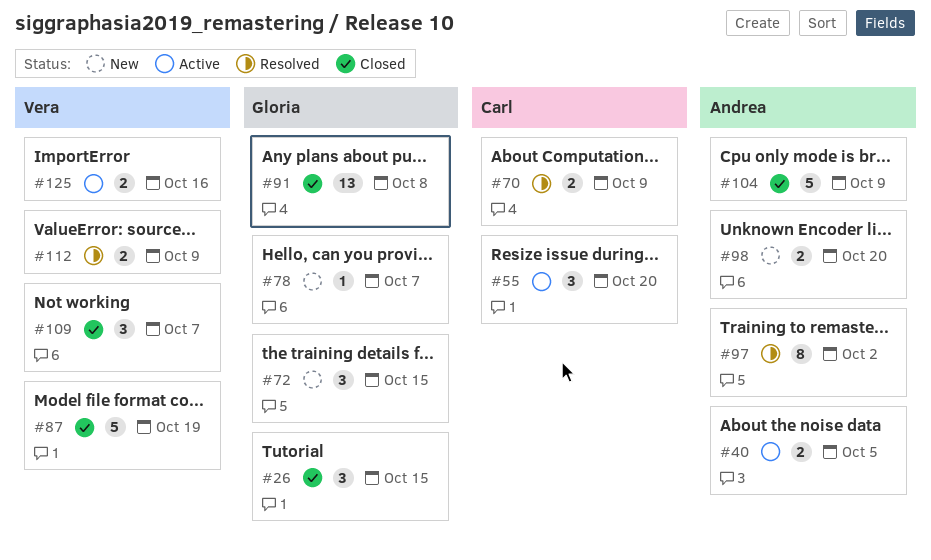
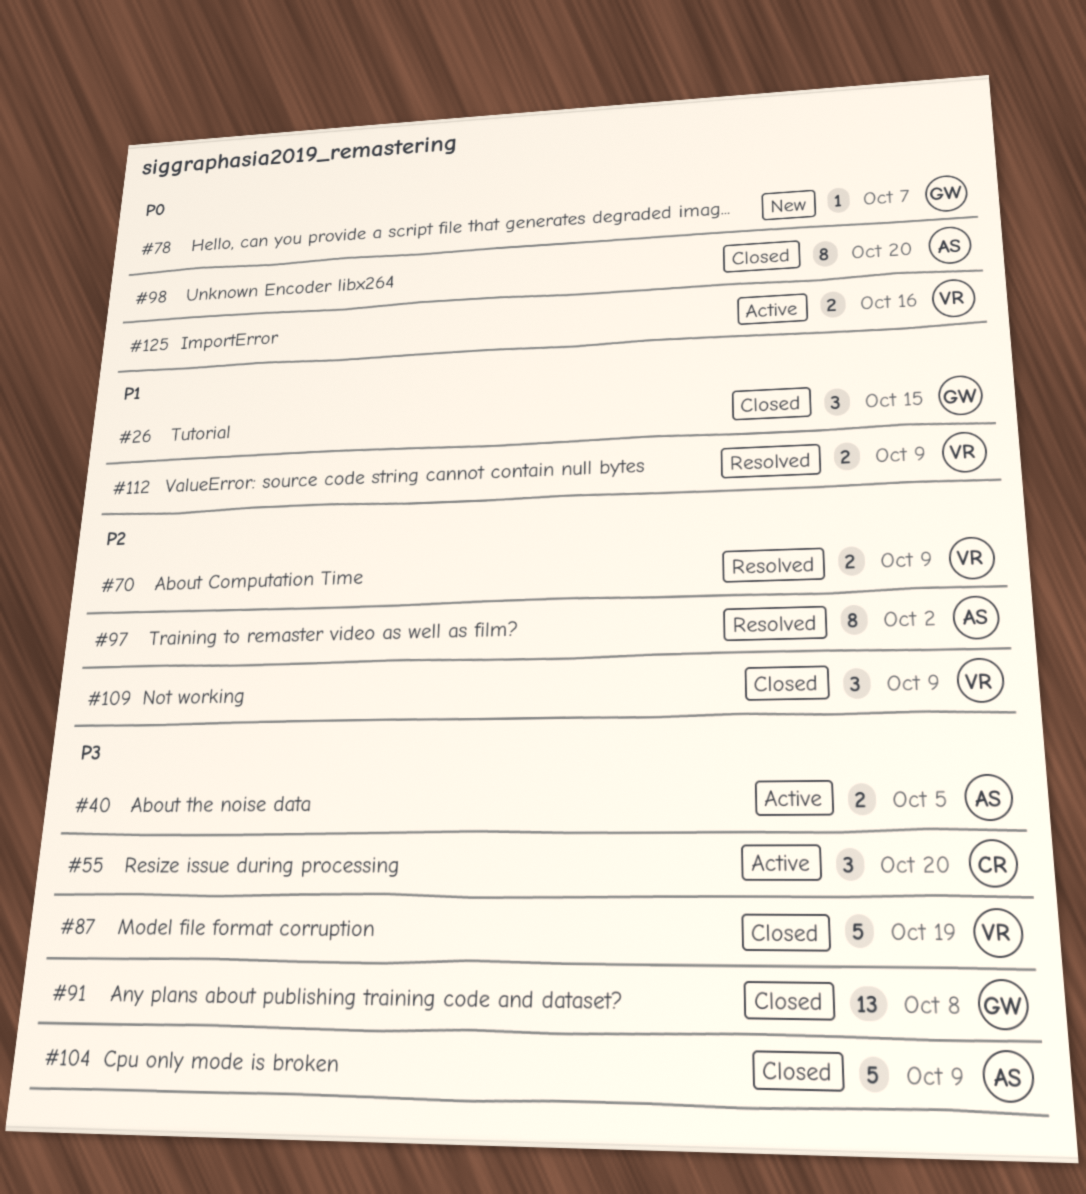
#70, owner: Carl -> Vera
#72: present -> none
#98, status: New -> Closed
#98, estimate: 2 -> 8
#109, due: Oct 7 -> Oct 9

